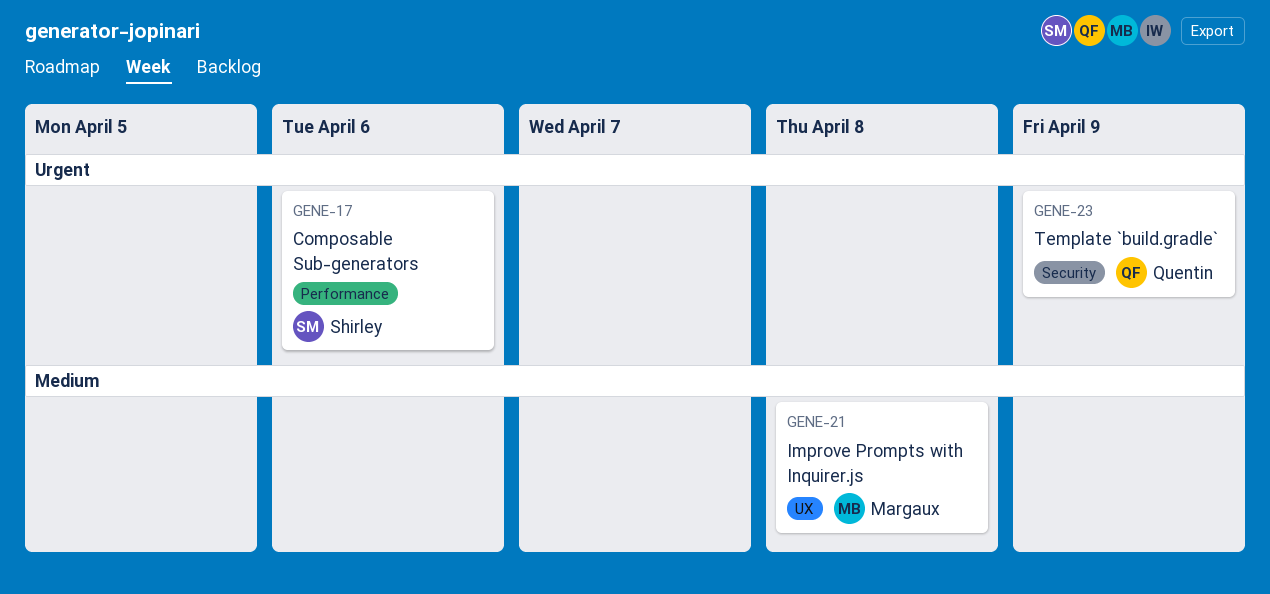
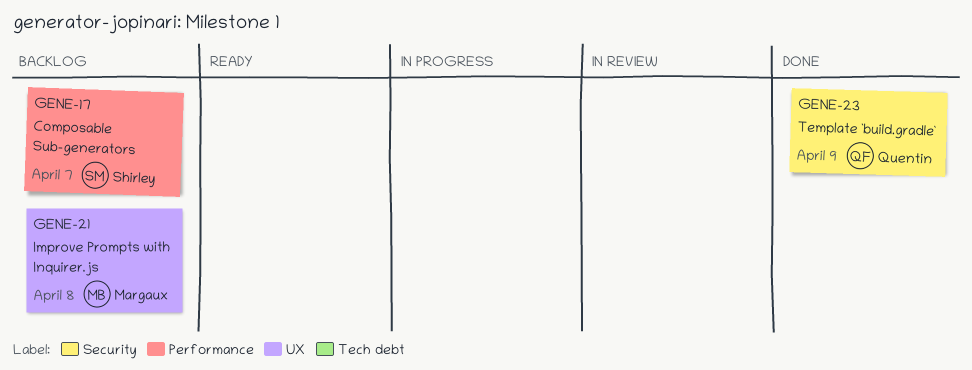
GENE-17, due: Apr 6 -> Apr 7

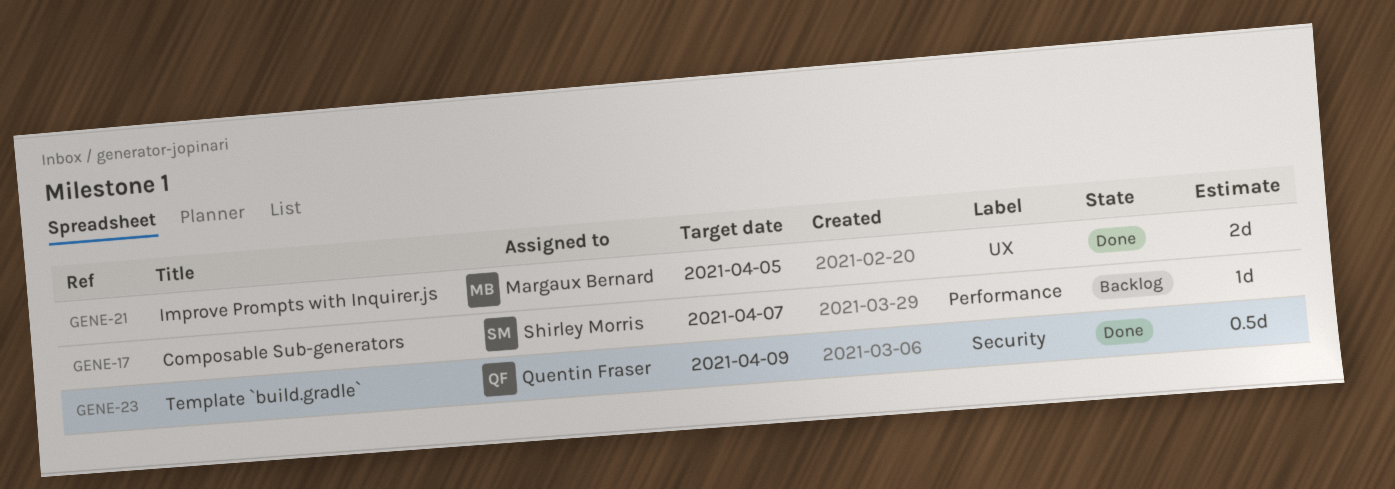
GENE-21, status: Backlog -> Done
GENE-21, due: Apr 8 -> Apr 5

